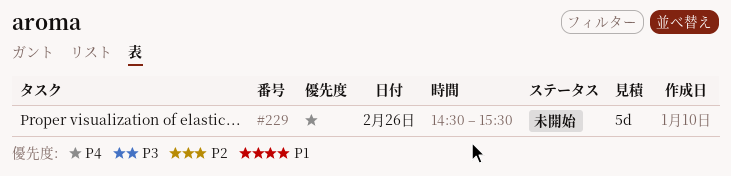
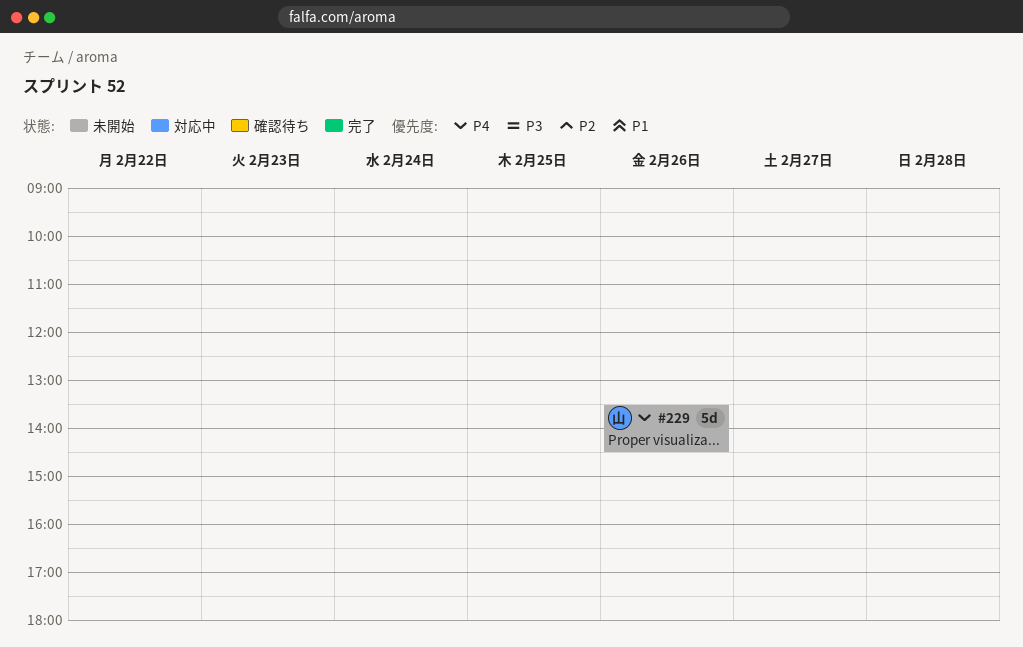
#229, begins: 14:30 -> 13:30
#229, ends: 15:30 -> 14:30

